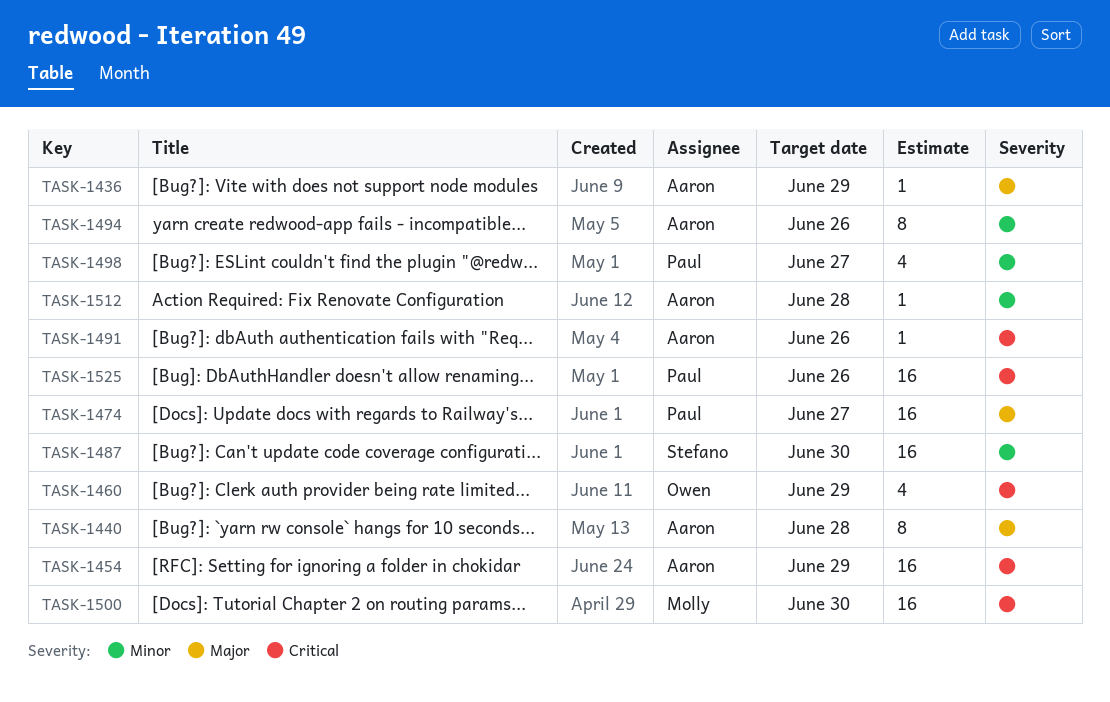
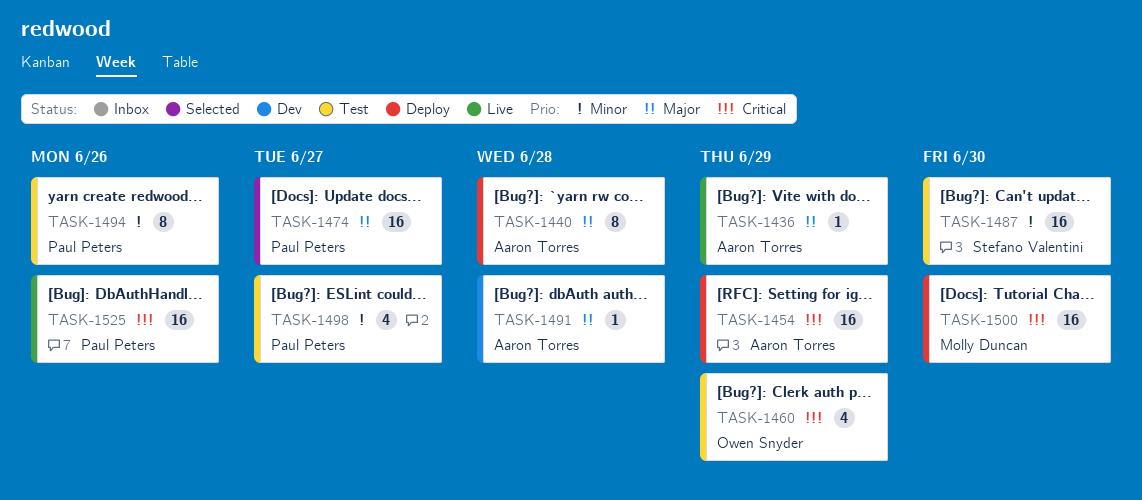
TASK-1491, priority: Critical -> Major
TASK-1491, due: Jun 26 -> Jun 28
TASK-1494, owner: Aaron Torres -> Paul Peters
TASK-1512: present -> none

